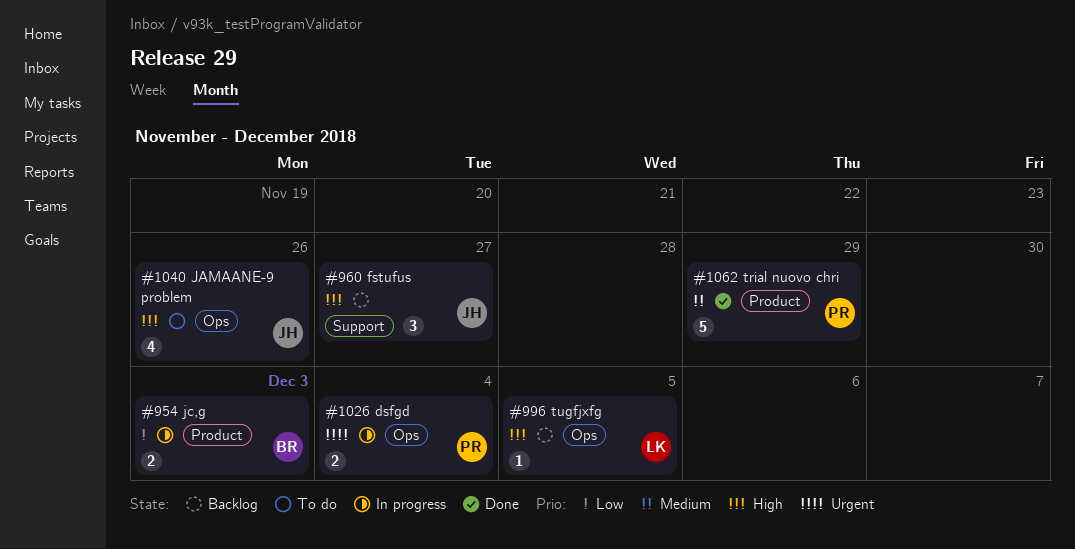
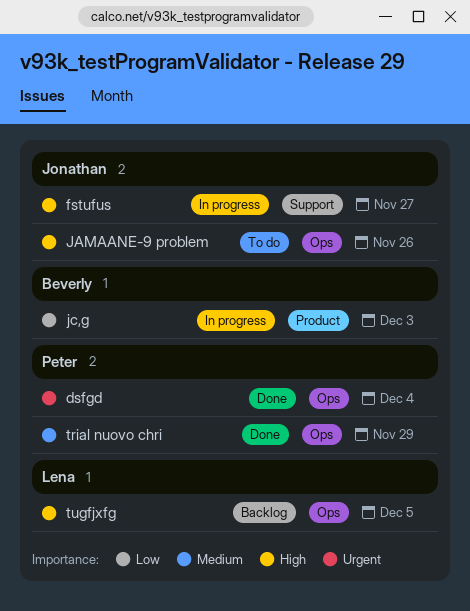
dsfgd, status: In progress -> Done
fstufus, status: Backlog -> In progress
trial nuovo chri, label: Product -> Ops

